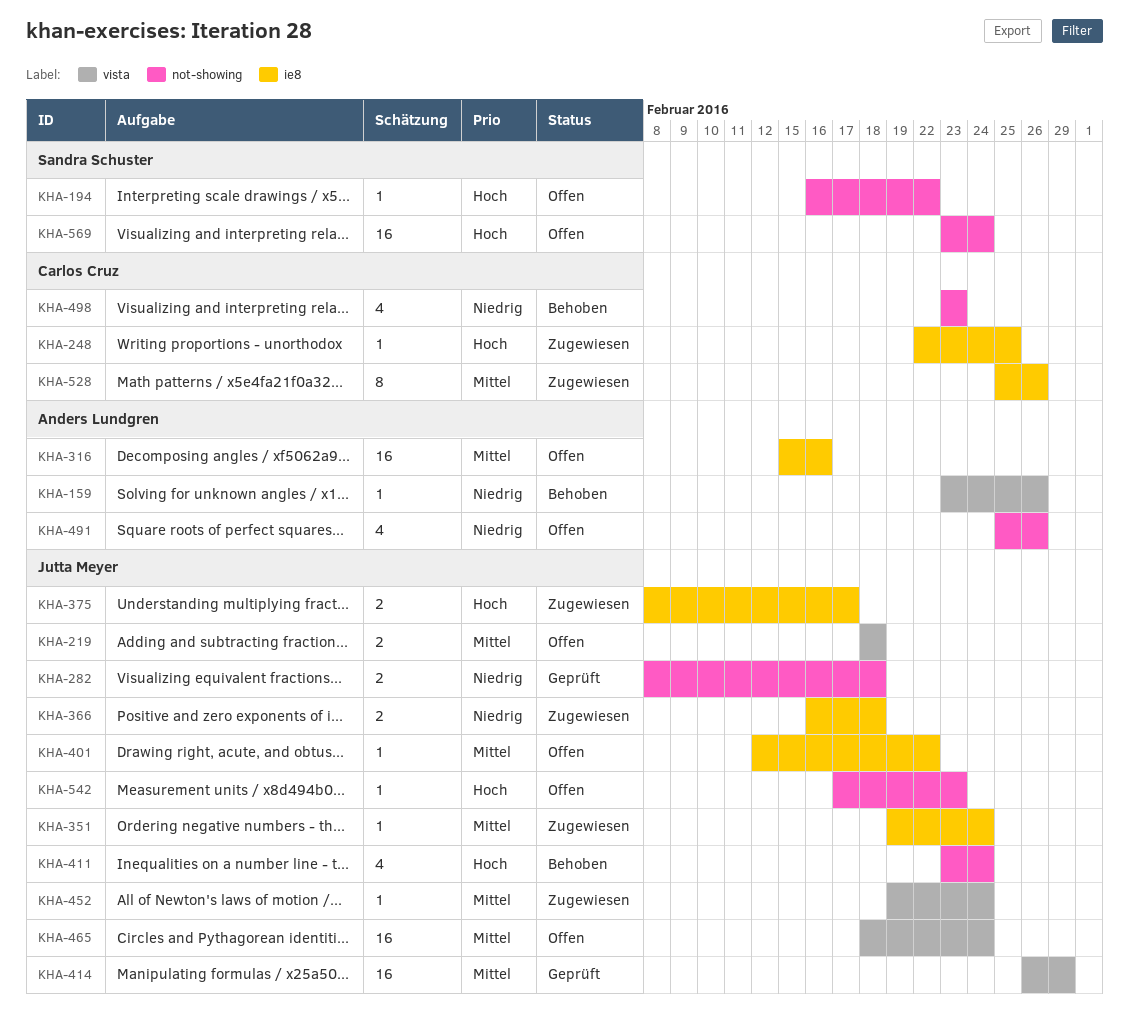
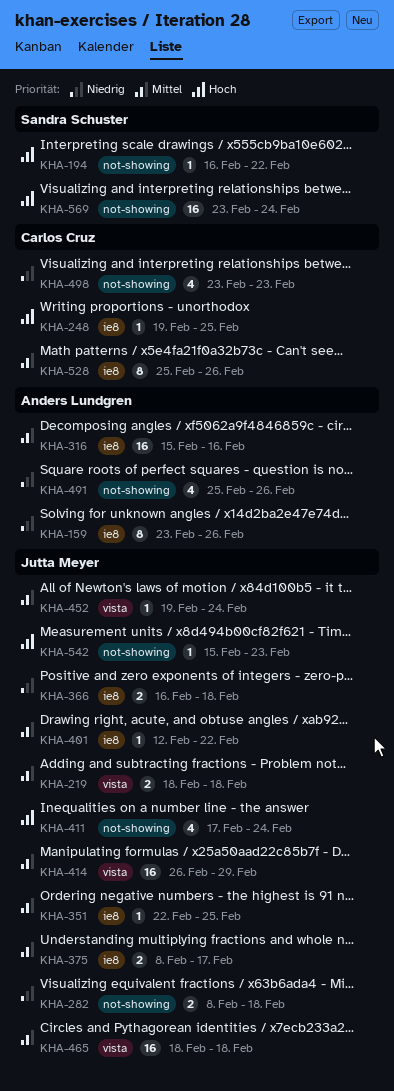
KHA-159, label: vista -> ie8
KHA-159, estimate: 1 -> 8
KHA-248, start: Feb 22 -> Feb 19
KHA-351, start: Feb 19 -> Feb 22
KHA-351, due: Feb 24 -> Feb 25
KHA-375, priority: Hoch -> Mittel
KHA-411, start: Feb 23 -> Feb 17
KHA-465, due: Feb 24 -> Feb 18
KHA-542, start: Feb 17 -> Feb 15

